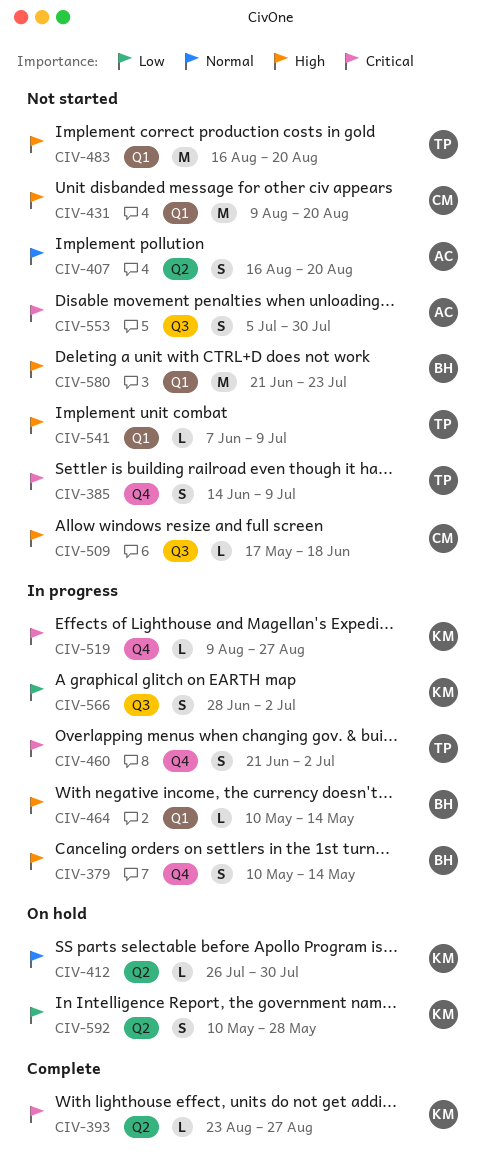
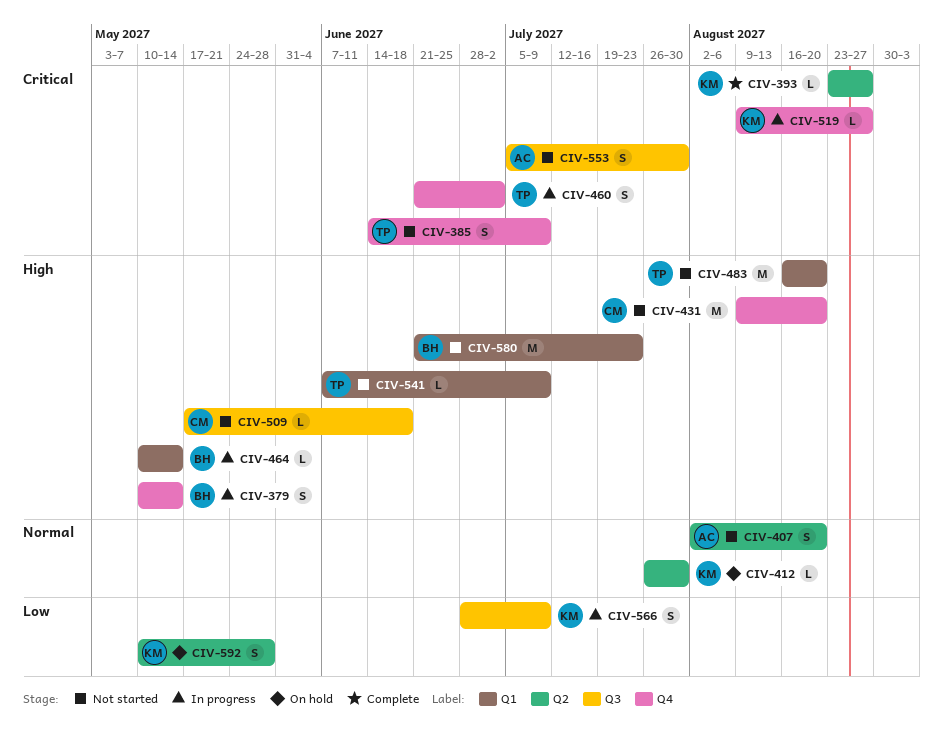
CIV-407, start: Aug 16 -> Aug 2
CIV-431, label: Q1 -> Q4
CIV-566, due: Jul 2 -> Jul 9

